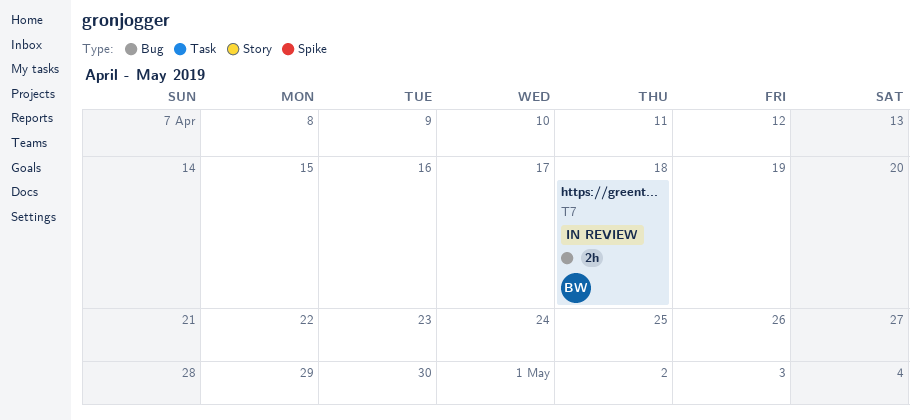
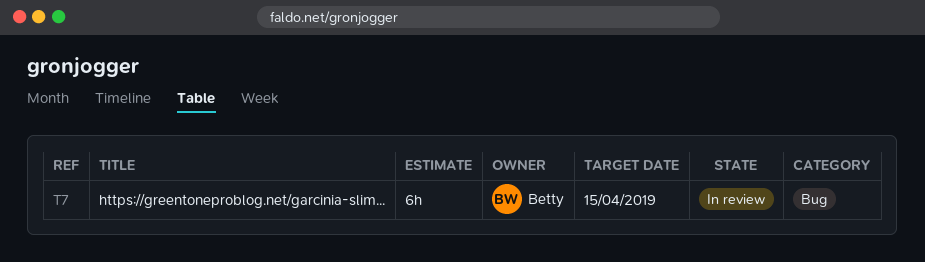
T7, estimate: 2h -> 6h
T7, due: Apr 18 -> Apr 15

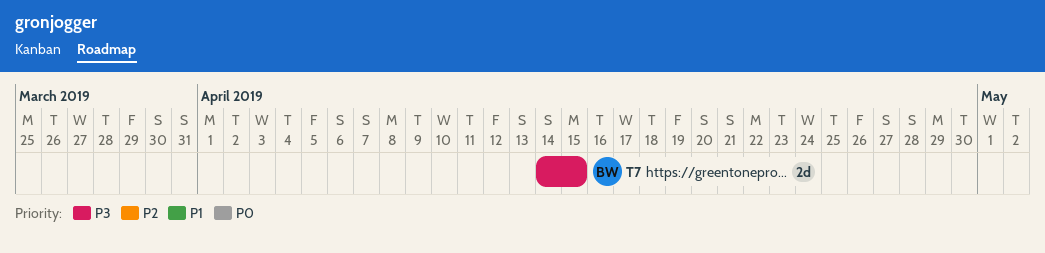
T7, estimate: 6h -> 2d

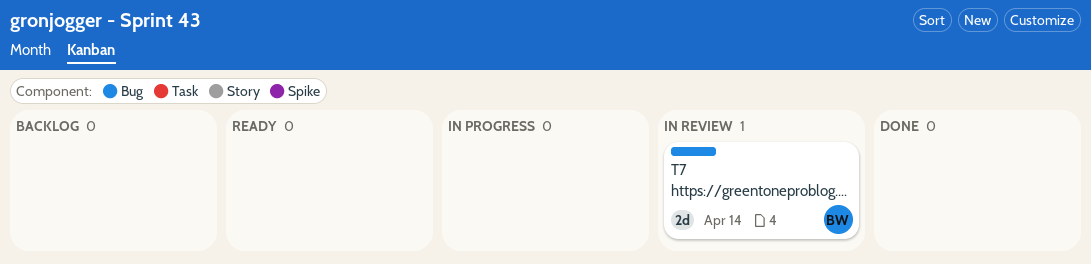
T7, due: Apr 15 -> Apr 14

